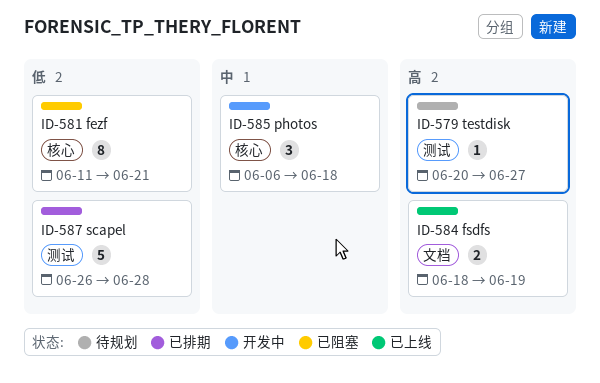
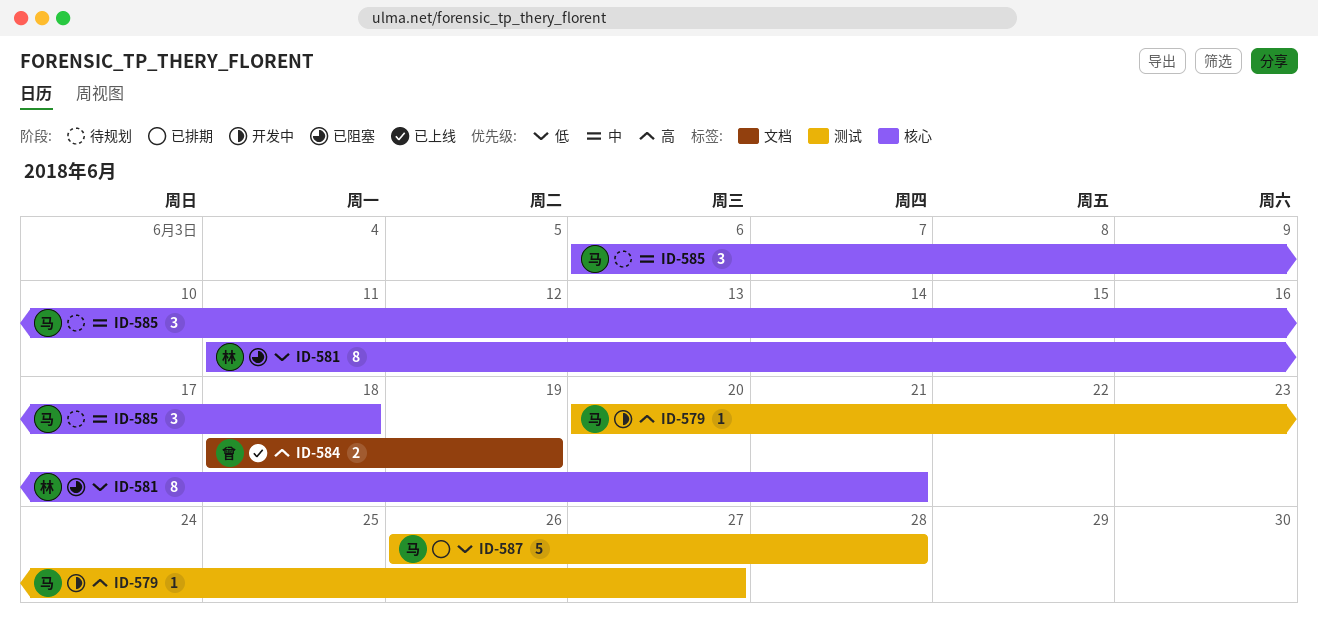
ID-579, status: 待规划 -> 开发中
ID-585, status: 开发中 -> 待规划

